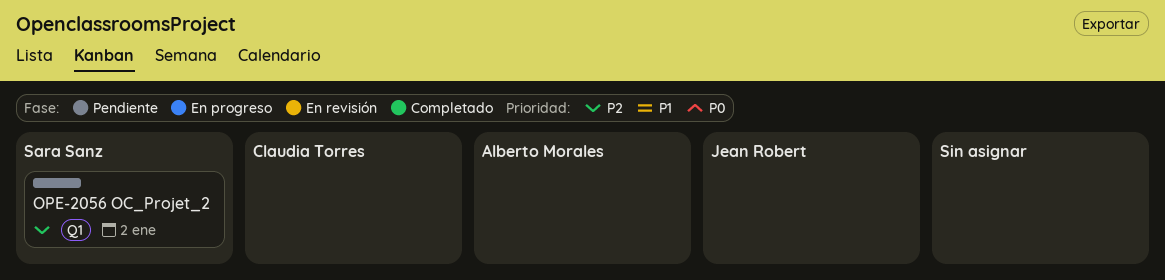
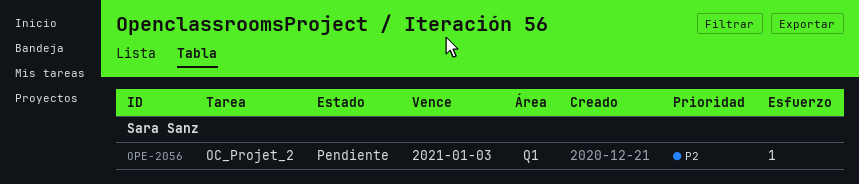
OPE-2056, due: Jan 2 -> Jan 3

